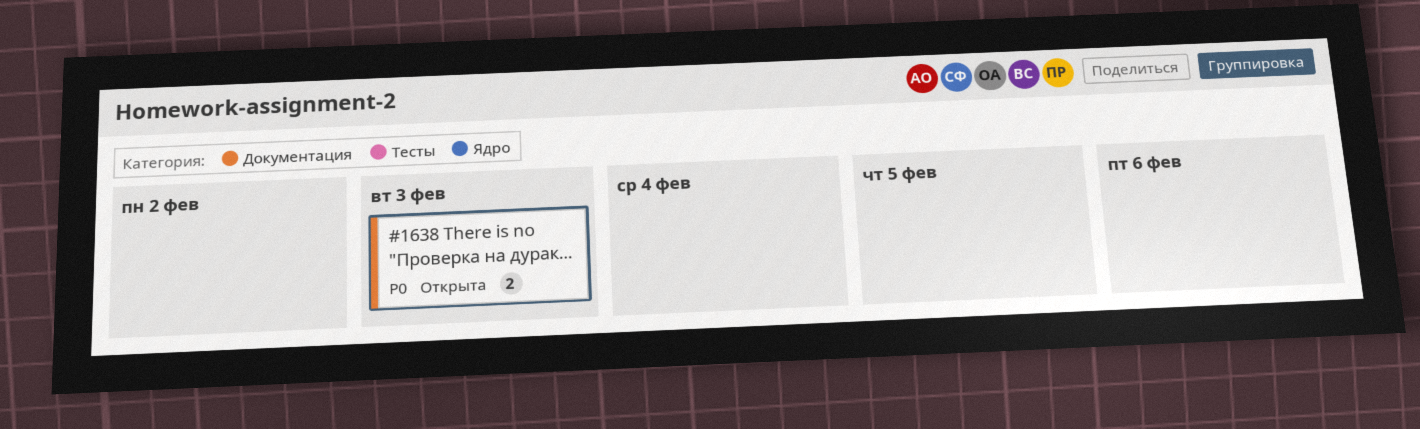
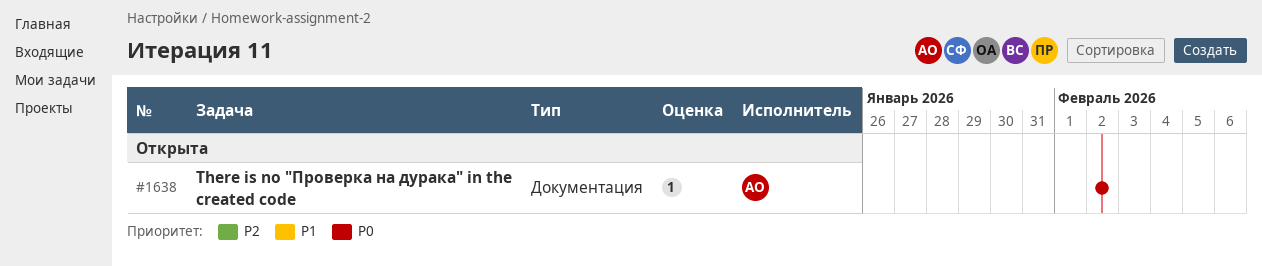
#1638, estimate: 2 -> 1
#1638, due: Feb 3 -> Feb 2

